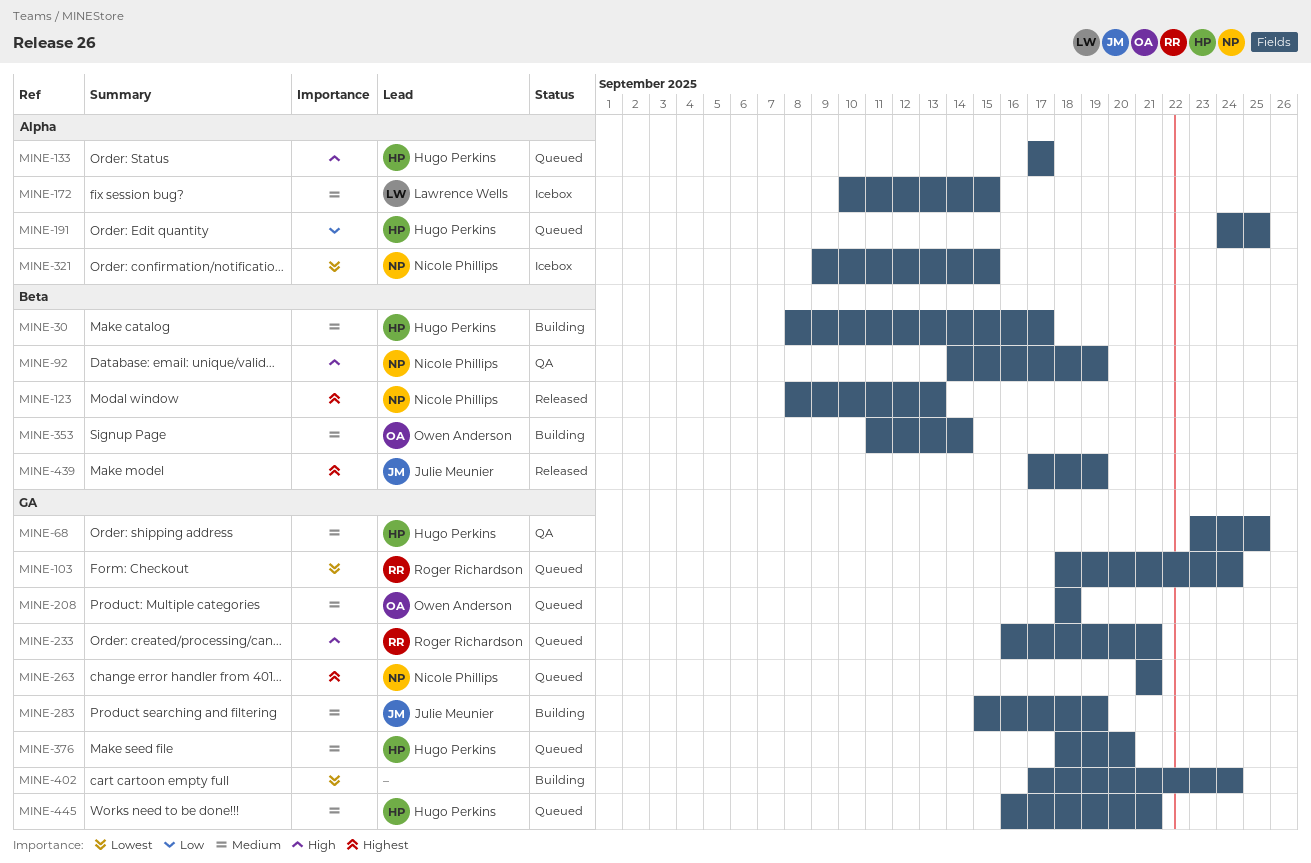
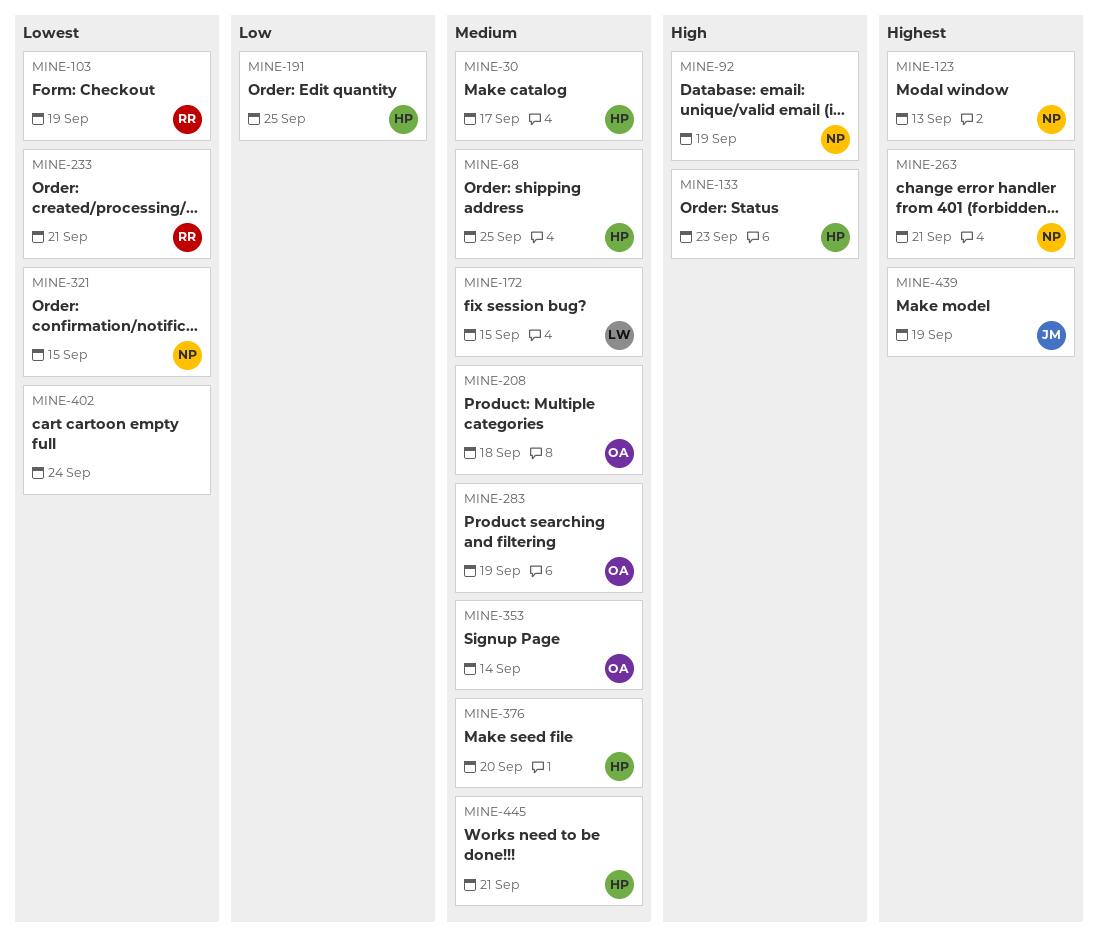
MINE-103, due: Sep 24 -> Sep 19
MINE-133, due: Sep 17 -> Sep 23
MINE-233, priority: High -> Lowest
MINE-283, owner: Julie Meunier -> Owen Anderson

